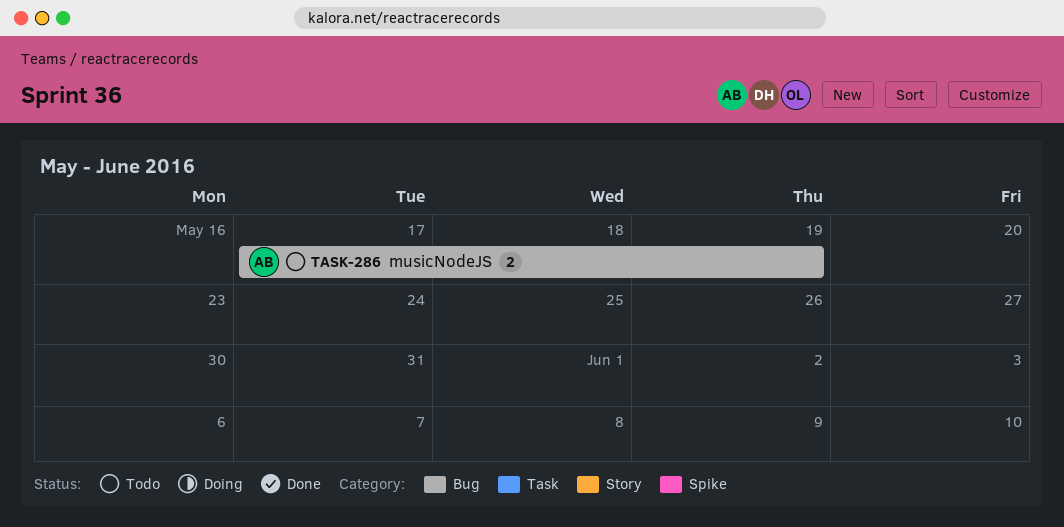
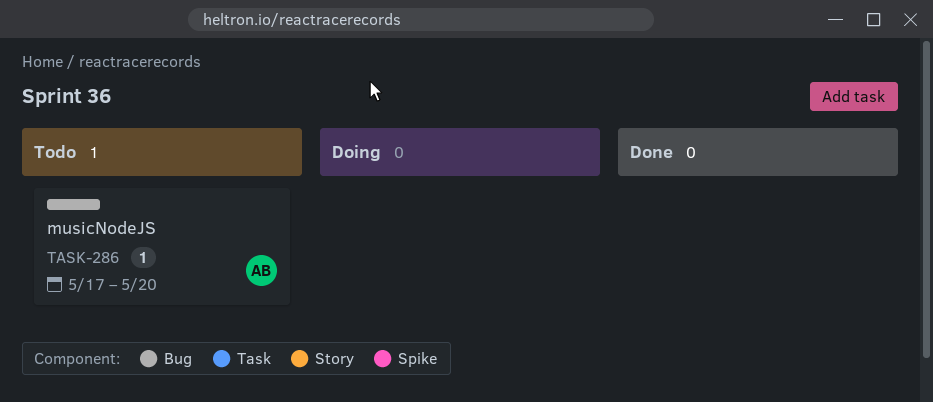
TASK-286, estimate: 2 -> 1
TASK-286, due: May 19 -> May 20

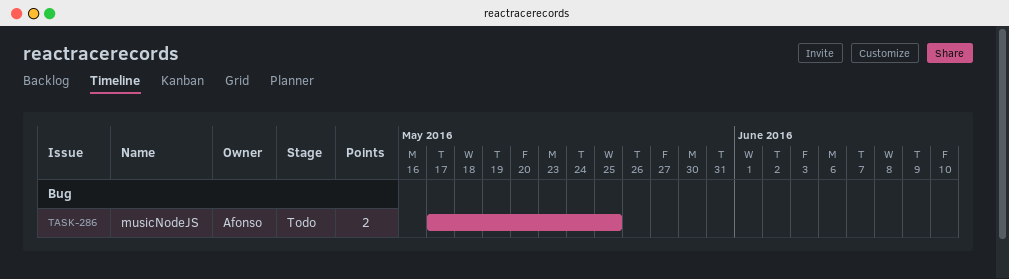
TASK-286, estimate: 1 -> 2
TASK-286, due: May 20 -> May 25

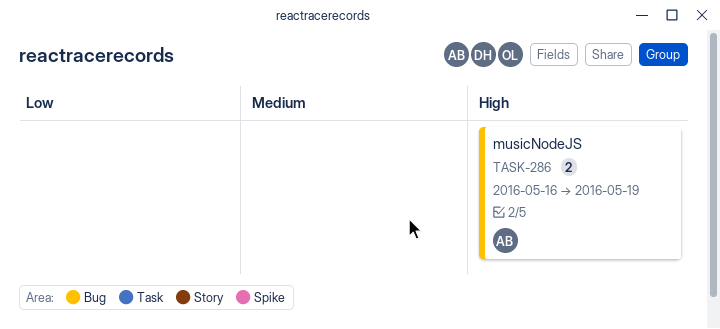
TASK-286, start: May 17 -> May 16
TASK-286, due: May 25 -> May 19

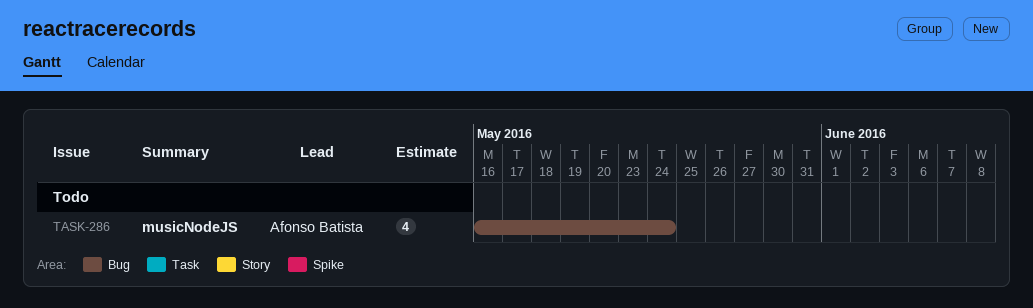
TASK-286, estimate: 2 -> 4
TASK-286, due: May 19 -> May 24

